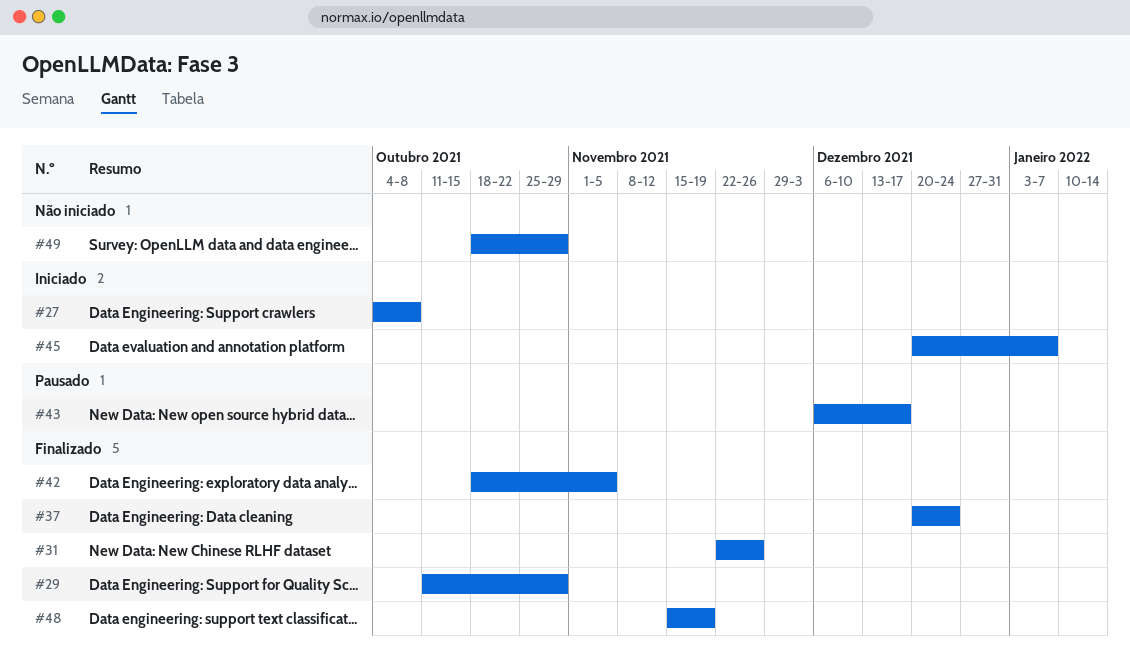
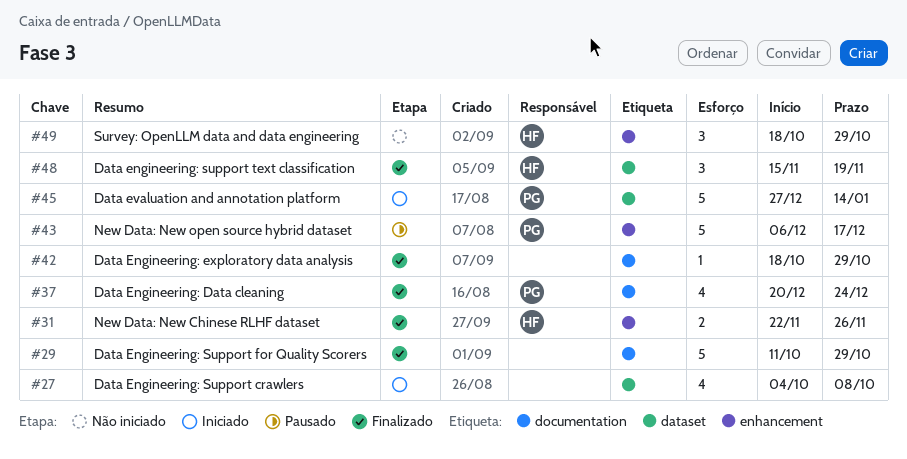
#42, due: Nov 5 -> Oct 29
#45, start: Dec 20 -> Dec 27
#45, due: Jan 7 -> Jan 14

